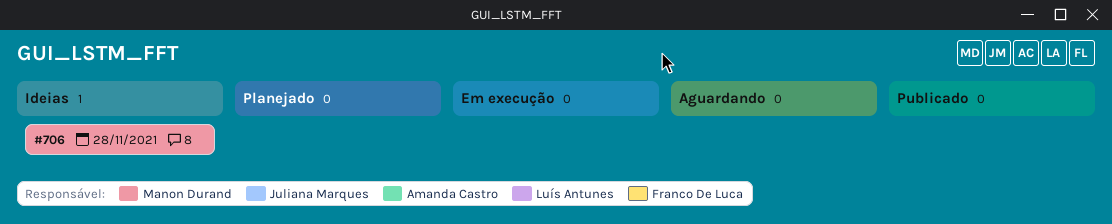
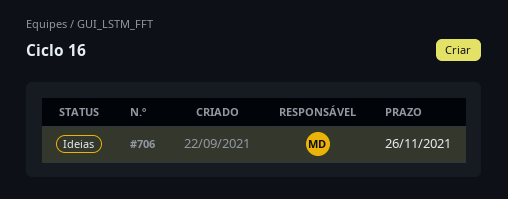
#706, due: Nov 28 -> Nov 26

